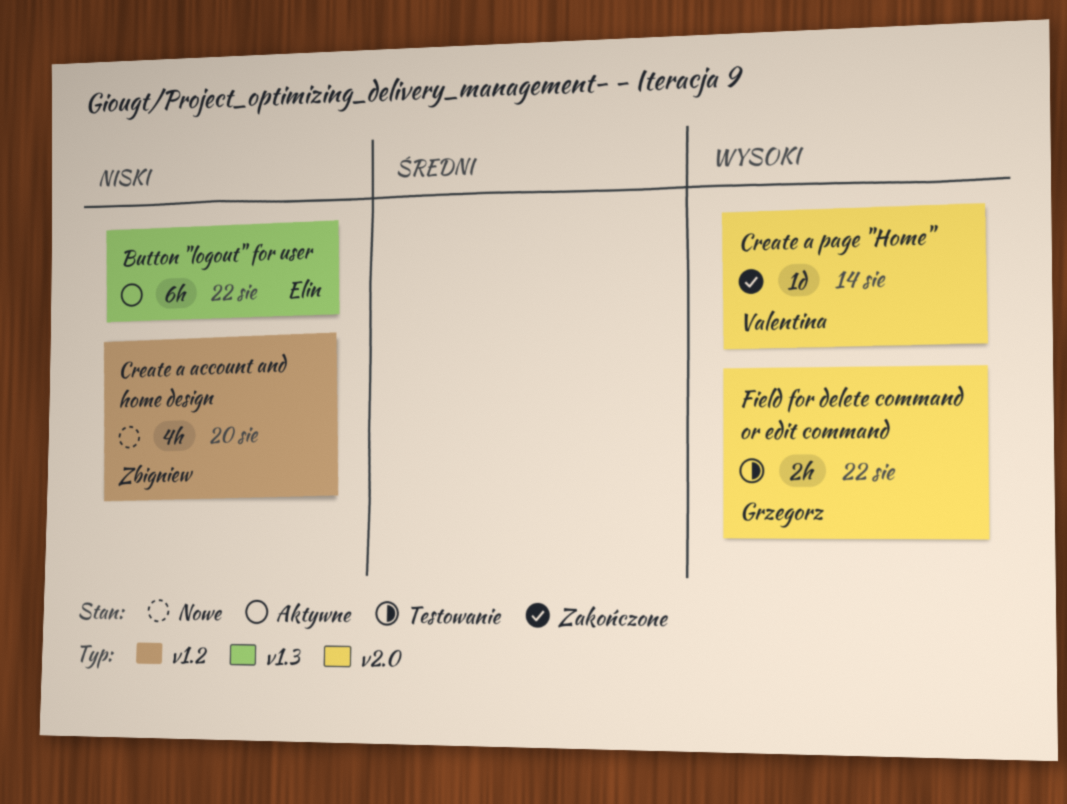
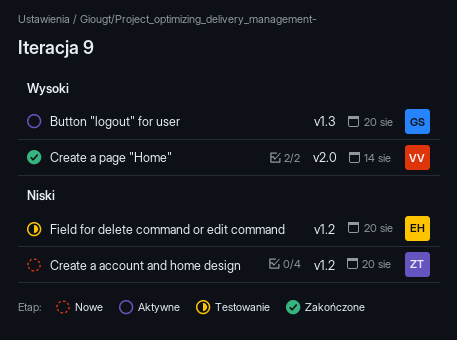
Button "logout" for user, owner: Elin -> Grzegorz
Button "logout" for user, priority: Niski -> Wysoki
Button "logout" for user, due: Aug 22 -> Aug 20
Field for delete command or edit command, owner: Grzegorz -> Elin
Field for delete command or edit command, priority: Wysoki -> Niski
Field for delete command or edit command, label: v2.0 -> v1.2
Field for delete command or edit command, due: Aug 22 -> Aug 20

